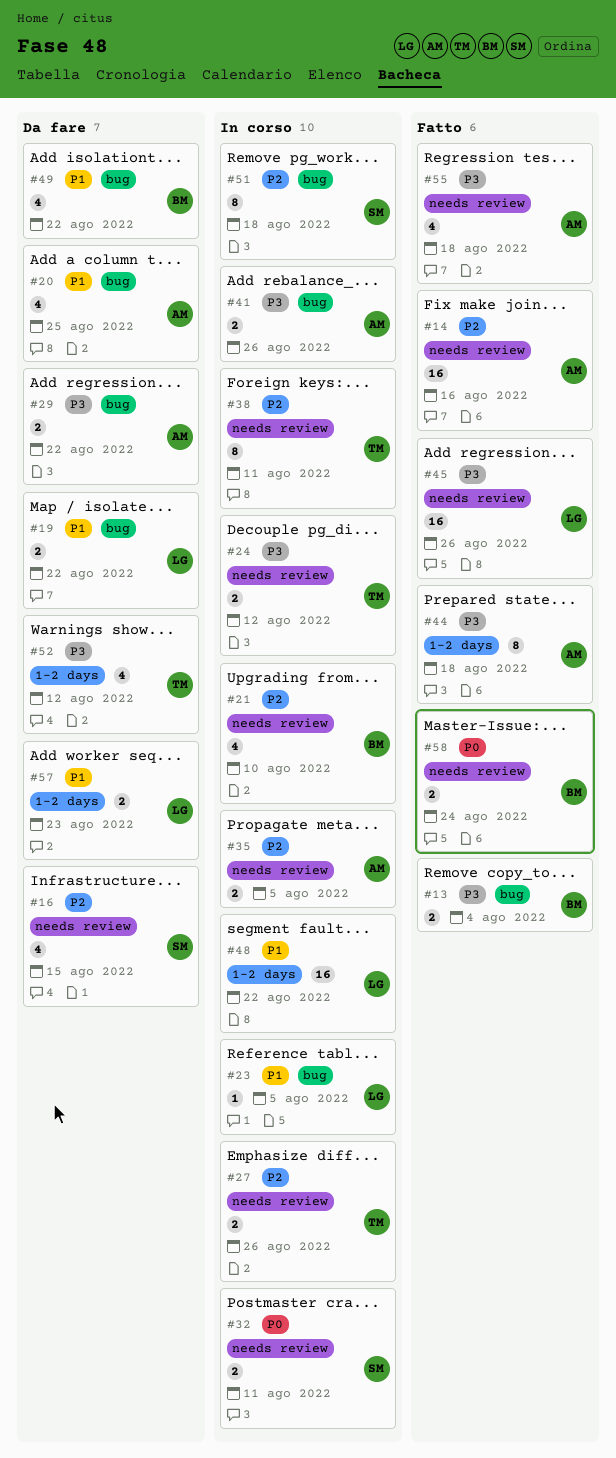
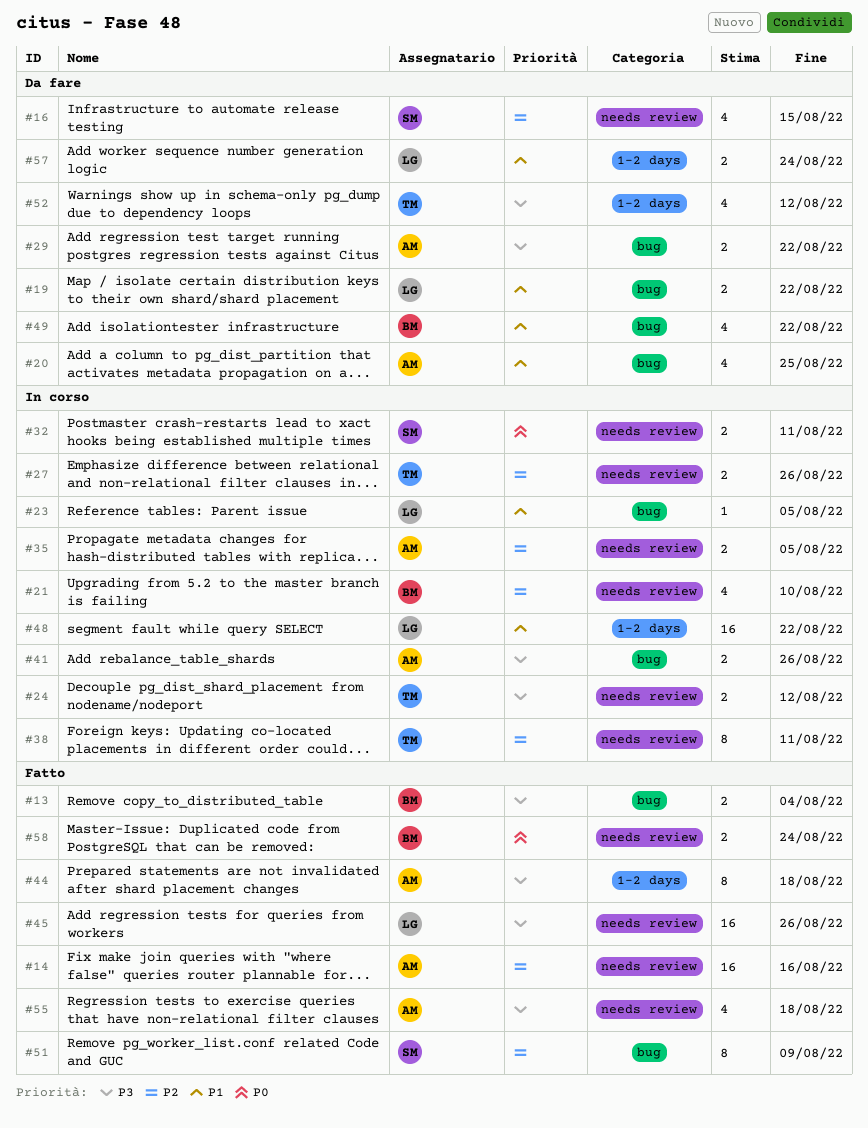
#51, status: In corso -> Fatto
#51, due: Aug 18 -> Aug 9
#57, due: Aug 23 -> Aug 24

